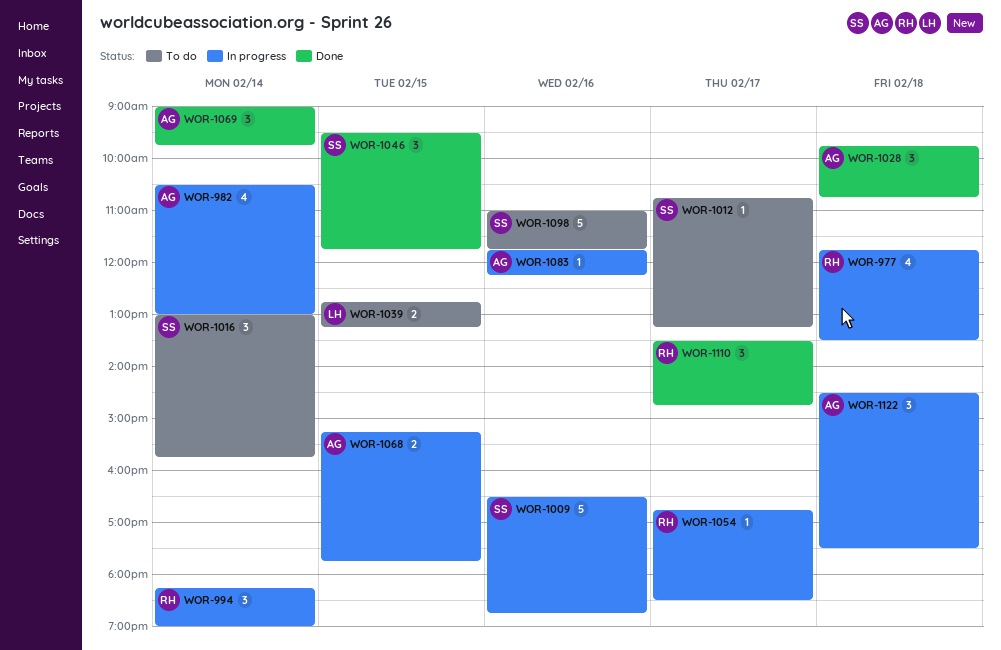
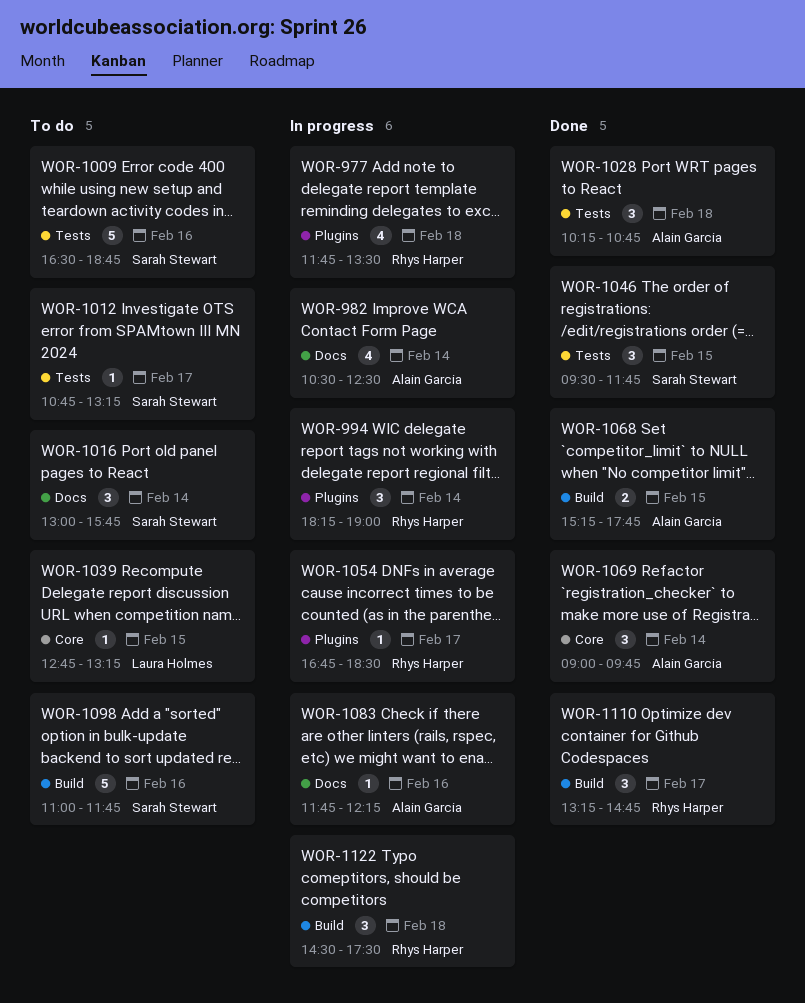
WOR-982, ends: 13:00 -> 12:30
WOR-1009, status: In progress -> To do
WOR-1028, begins: 09:45 -> 10:15
WOR-1039, estimate: 2 -> 1
WOR-1068, status: In progress -> Done
WOR-1110, begins: 13:30 -> 13:15
WOR-1122, owner: Alain Garcia -> Rhys Harper

